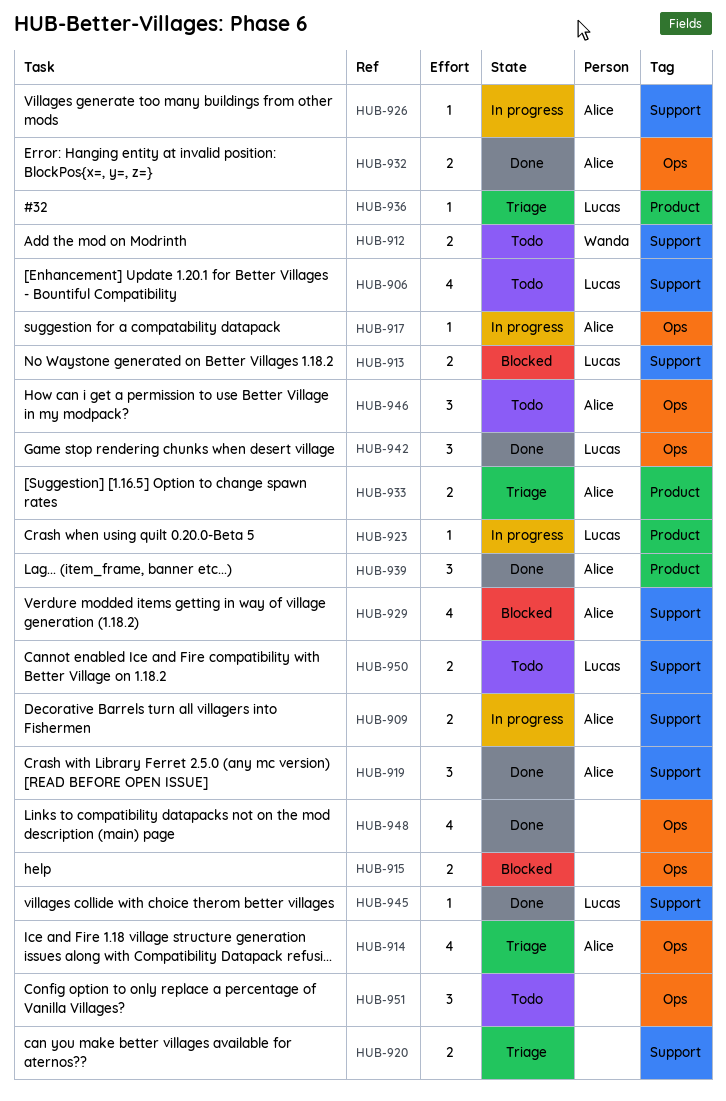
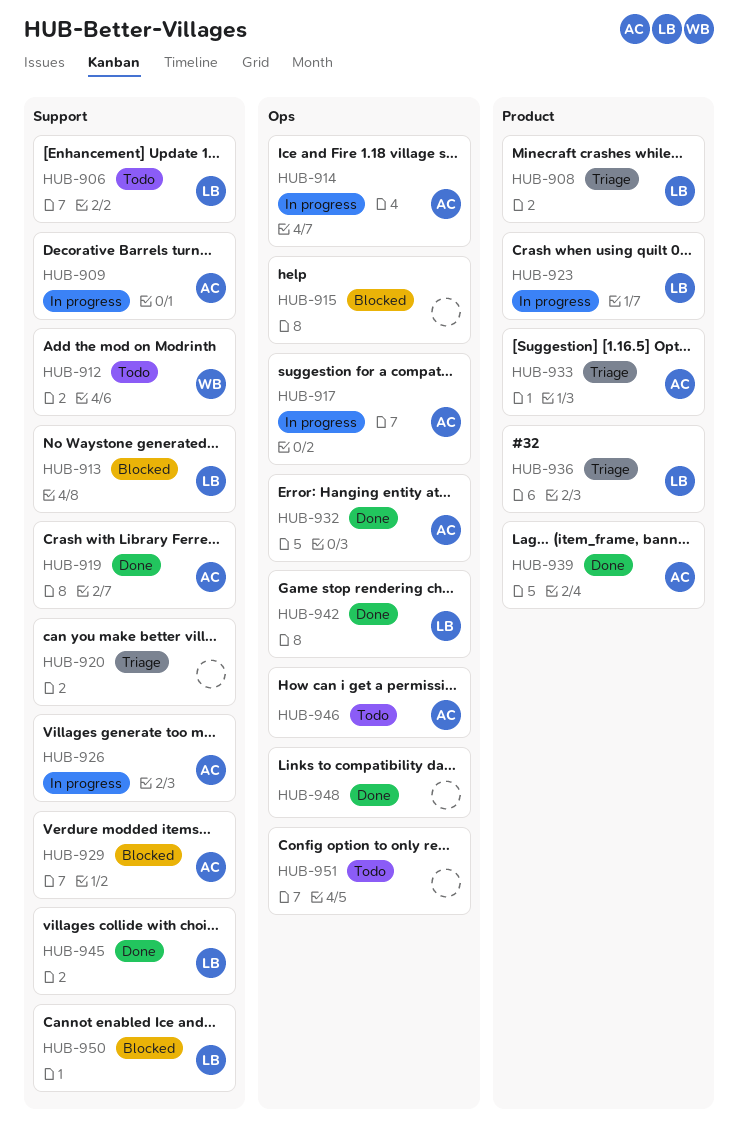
HUB-908: none -> present
HUB-914, status: Triage -> In progress
HUB-950, status: Todo -> Blocked

